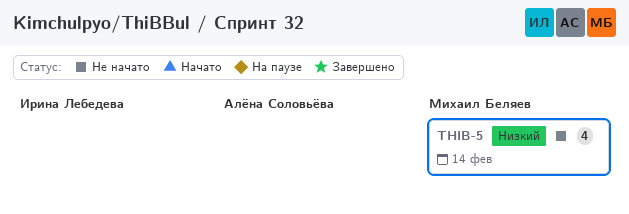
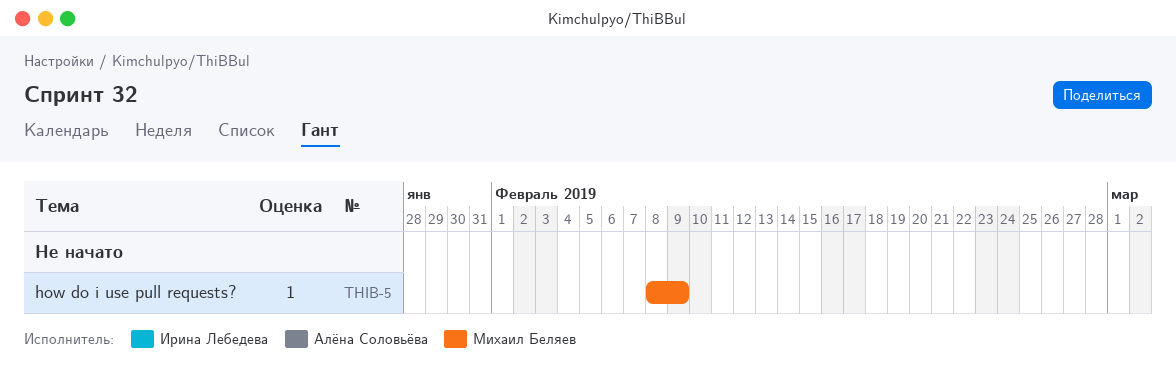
THIB-5, estimate: 4 -> 1
THIB-5, due: Feb 14 -> Feb 9

